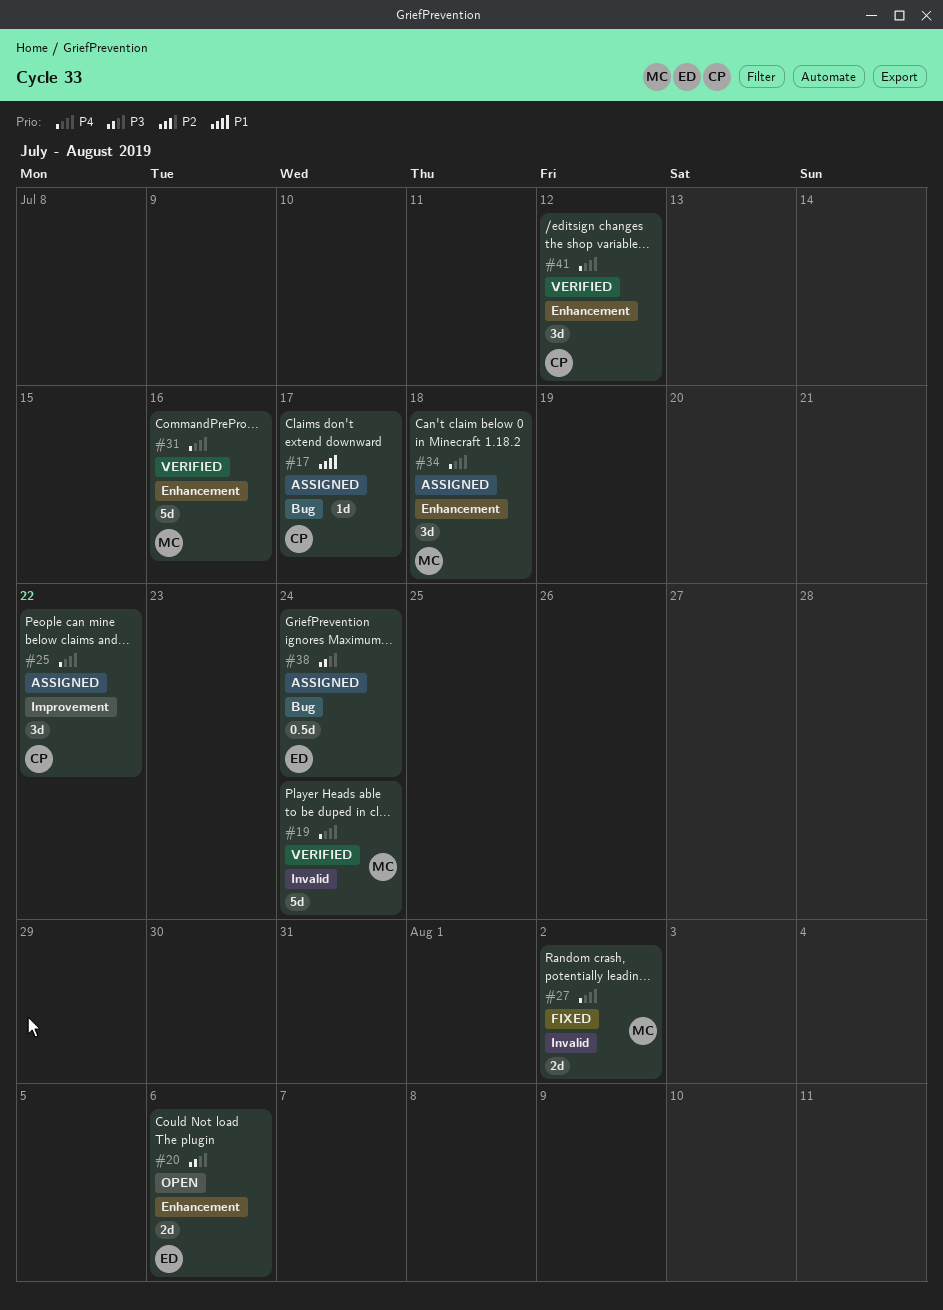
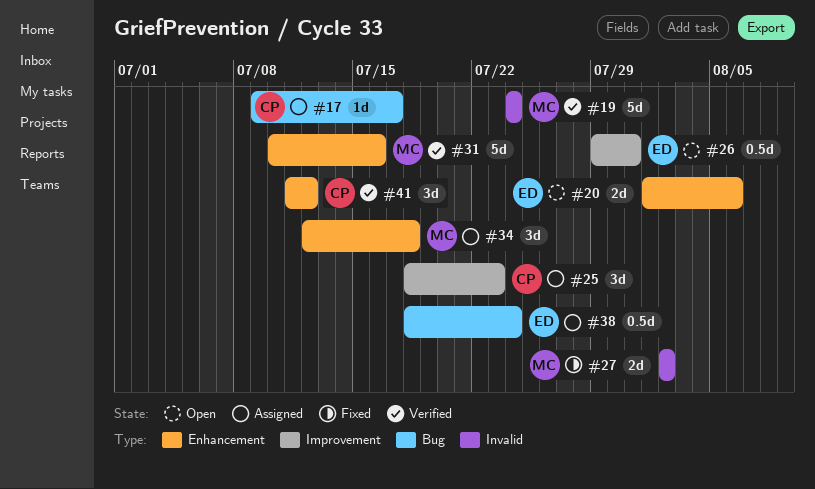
#25, due: Jul 22 -> Jul 23
#26: none -> present

